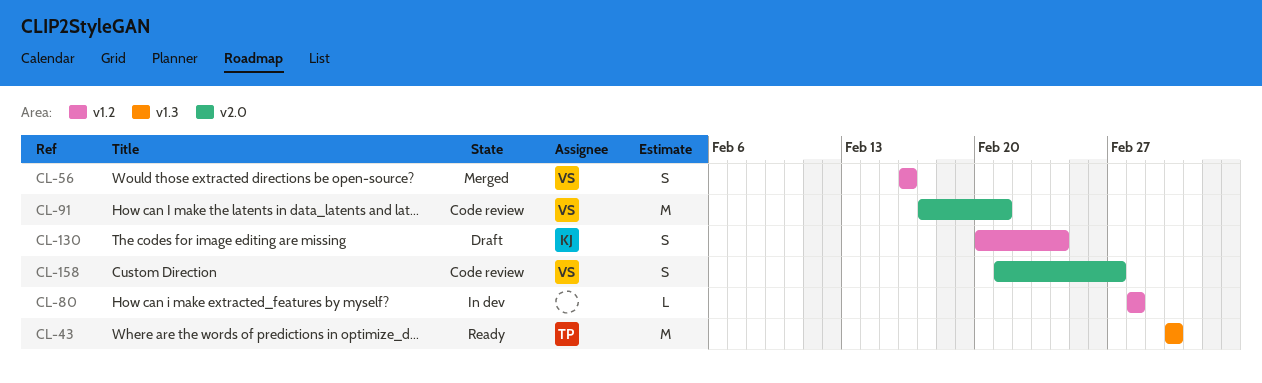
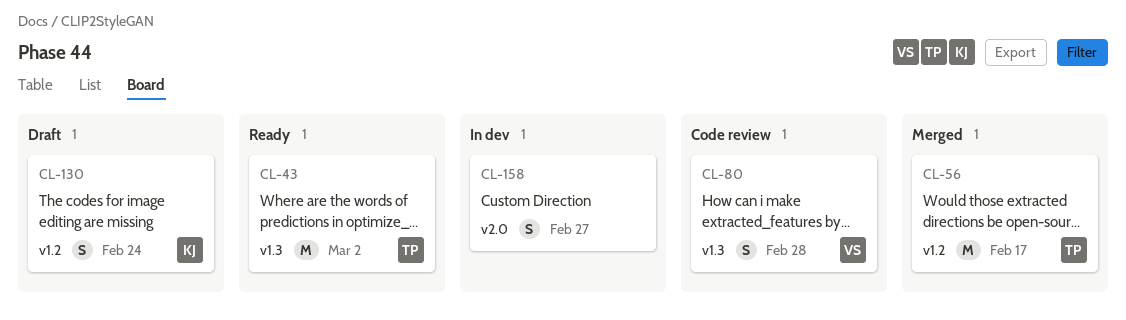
CL-56, owner: VS -> TP
CL-56, estimate: S -> M
CL-56, due: Feb 16 -> Feb 17
CL-80, status: In dev -> Code review
CL-80, owner: none -> VS
CL-80, label: v1.2 -> v1.3
CL-80, estimate: L -> S
CL-91: present -> none
CL-158, status: Code review -> In dev
CL-158, owner: VS -> none

